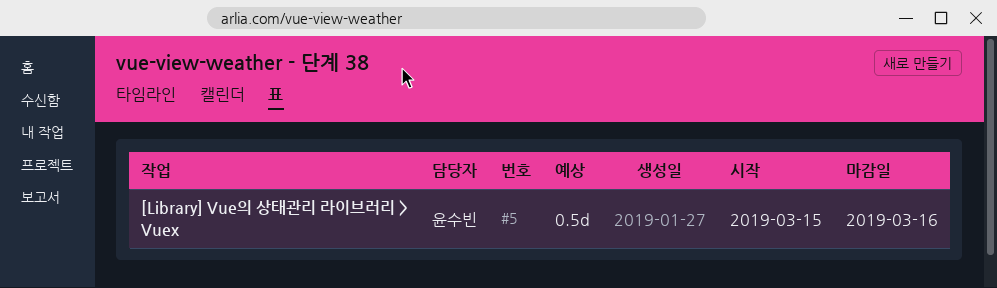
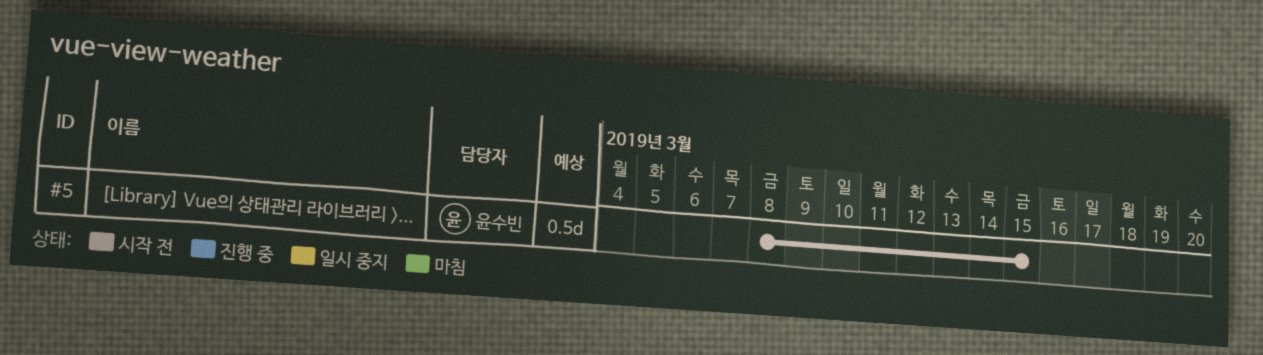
#5, start: Mar 15 -> Mar 8
#5, due: Mar 16 -> Mar 15

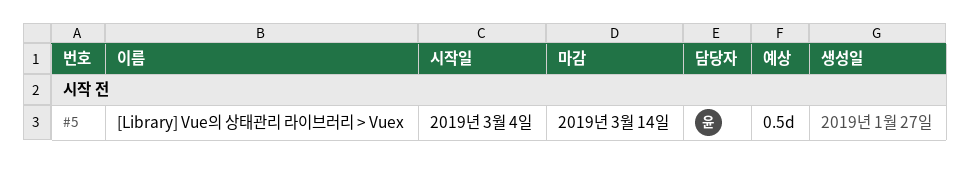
#5, start: Mar 8 -> Mar 4
#5, due: Mar 15 -> Mar 14

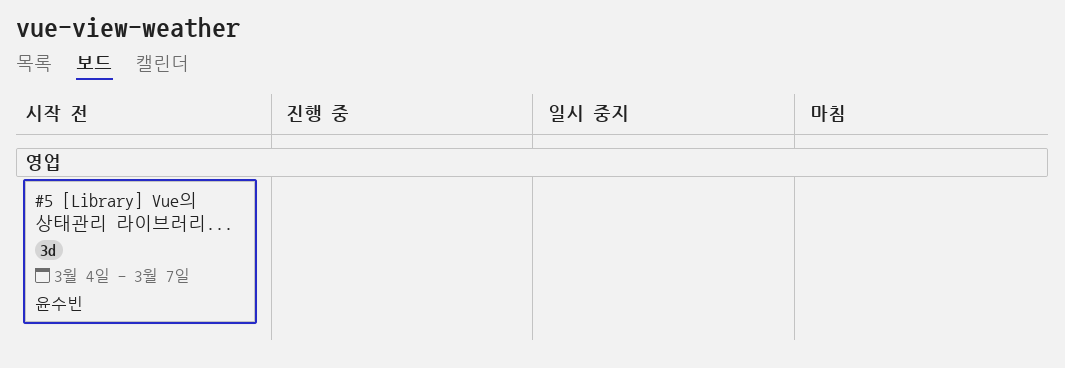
#5, estimate: 0.5d -> 3d
#5, due: Mar 14 -> Mar 7

